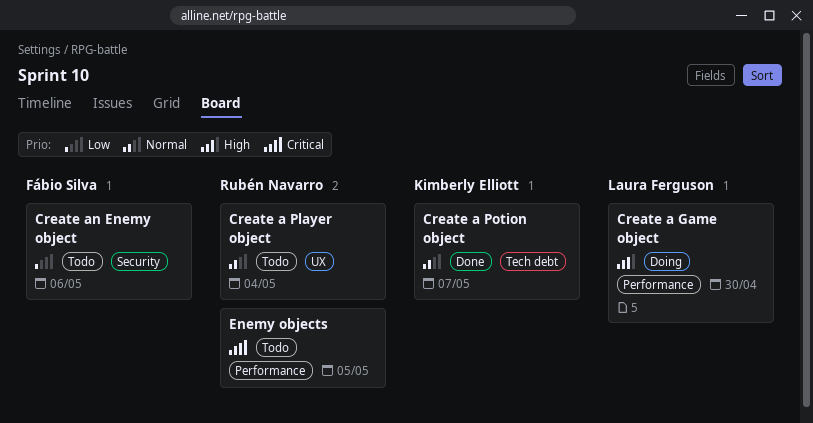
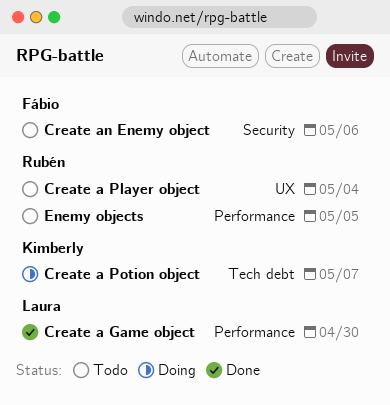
Create a Game object, status: Doing -> Done
Create a Potion object, status: Done -> Doing

